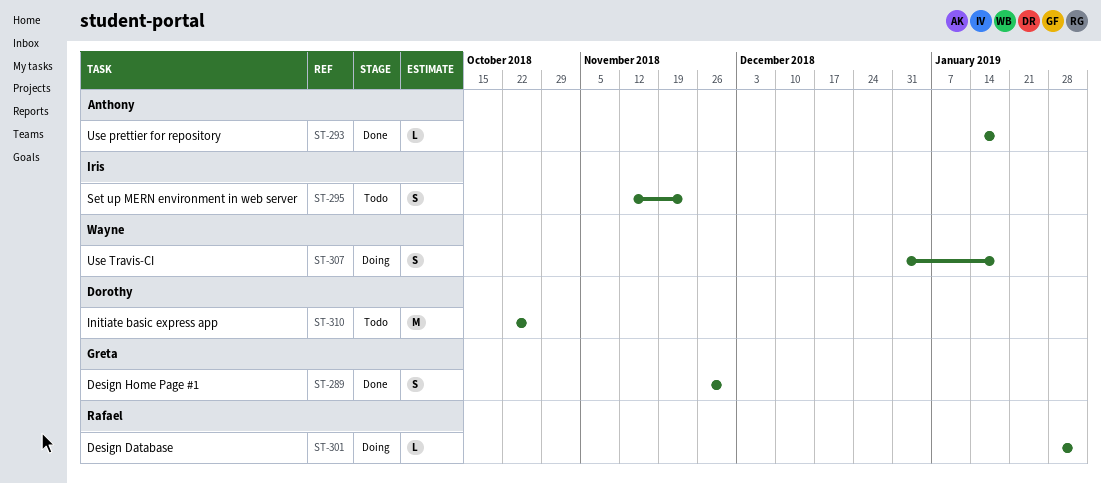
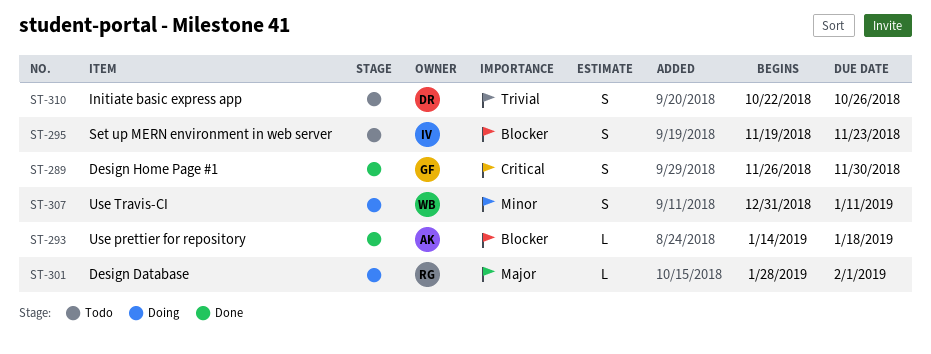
ST-295, start: Nov 12 -> Nov 19
ST-307, due: Jan 18 -> Jan 11
ST-310, estimate: M -> S

